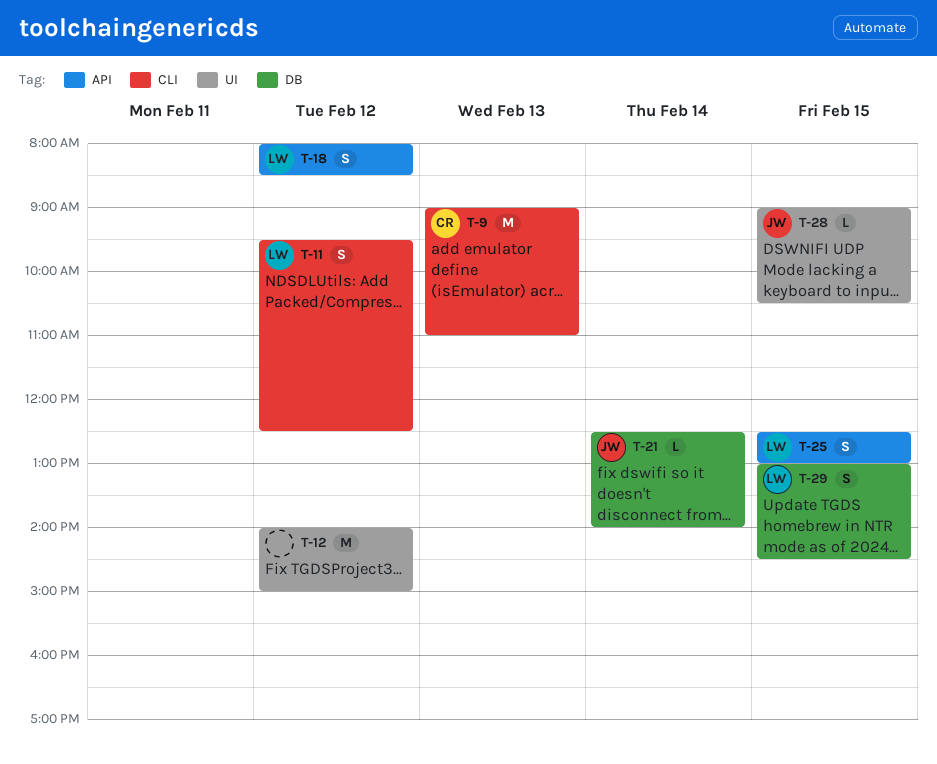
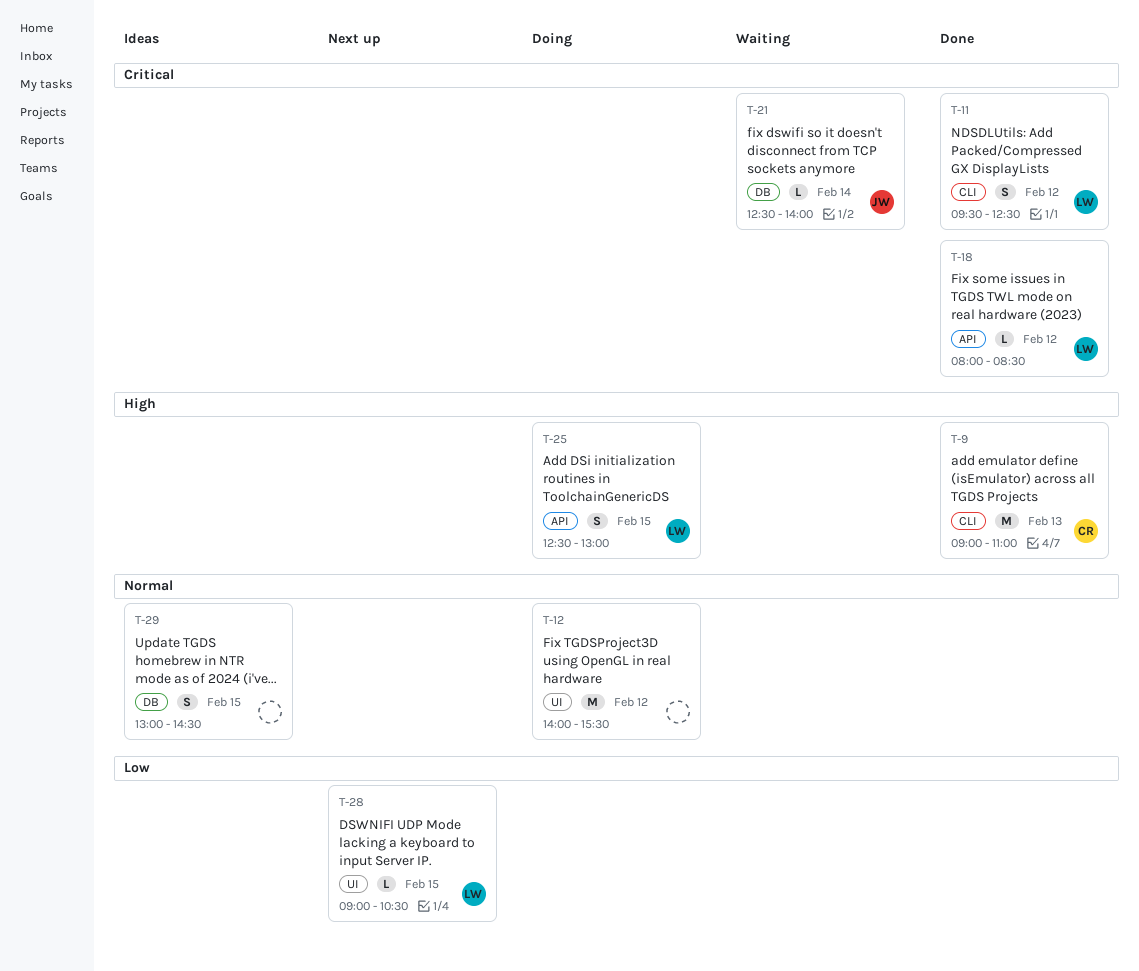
T-12, ends: 15:00 -> 15:30
T-18, estimate: S -> L
T-28, owner: JW -> LW
T-29, owner: LW -> none

